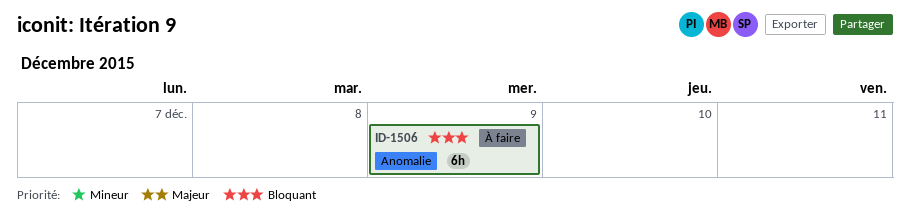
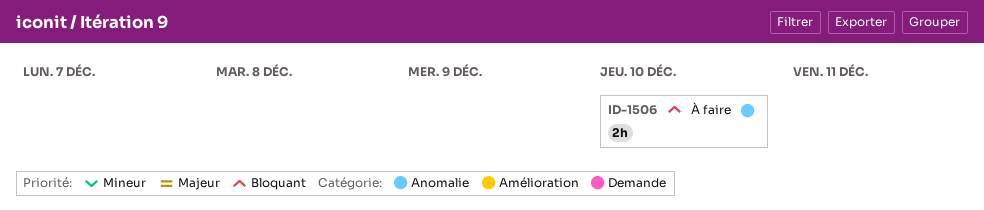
ID-1506, estimate: 6h -> 2h
ID-1506, due: Dec 9 -> Dec 10

